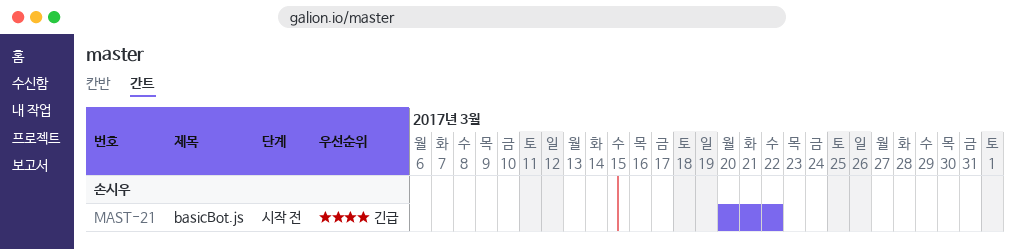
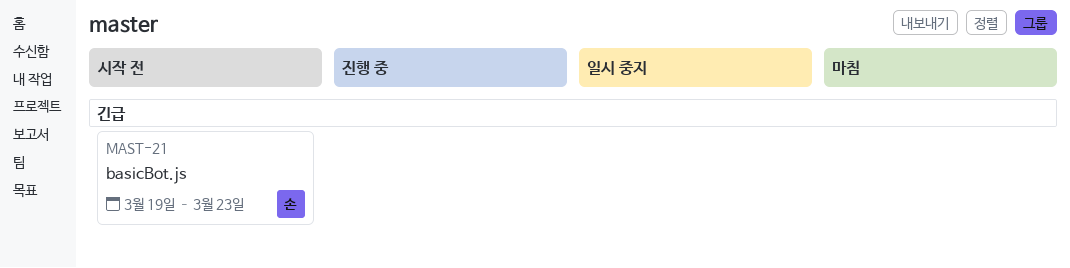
MAST-21, start: Mar 20 -> Mar 19
MAST-21, due: Mar 22 -> Mar 23

